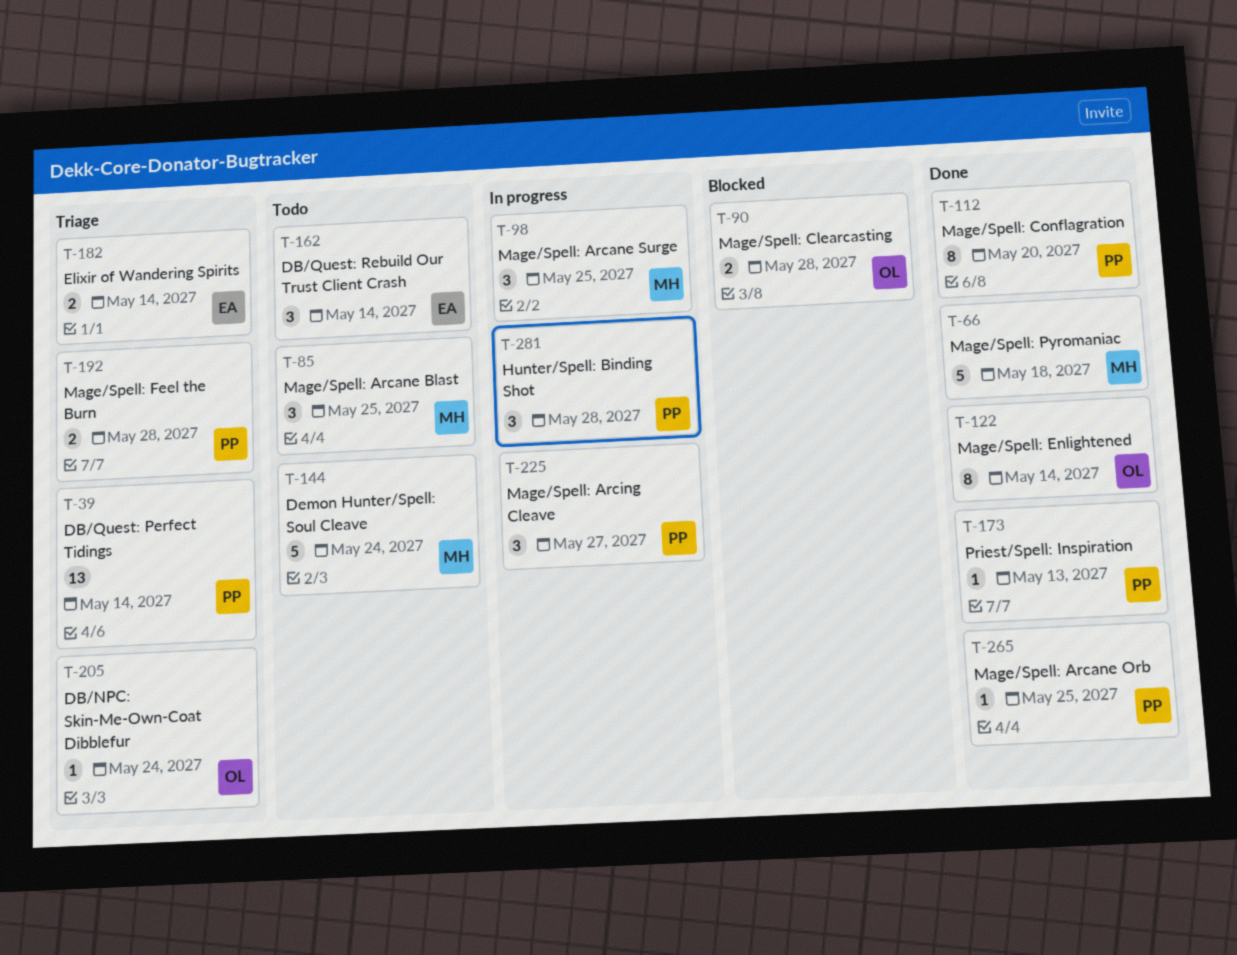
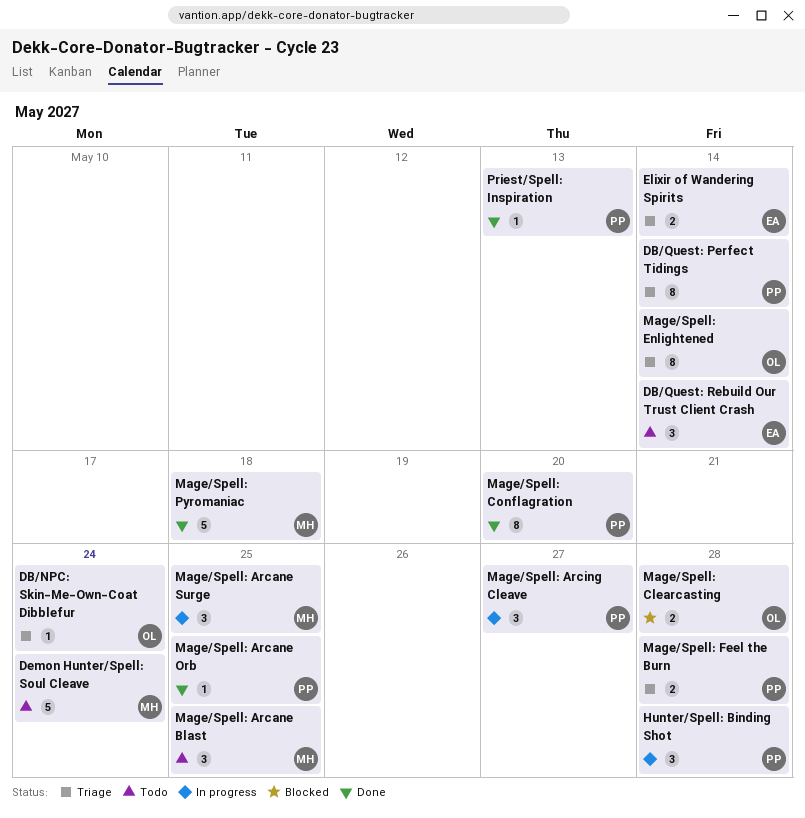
DB/Quest: Perfect Tidings, estimate: 13 -> 8
Mage/Spell: Enlightened, status: Done -> Triage

